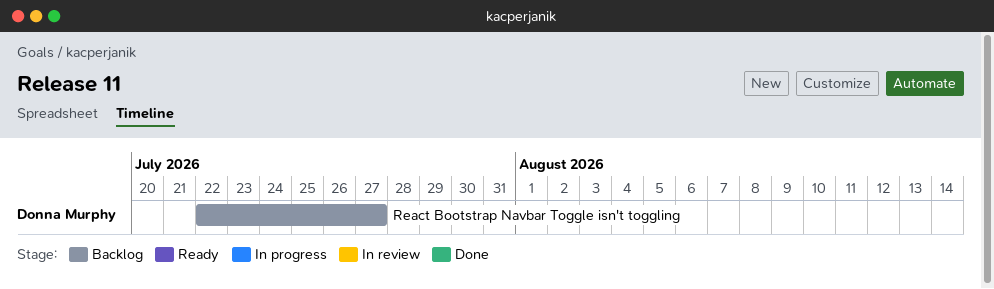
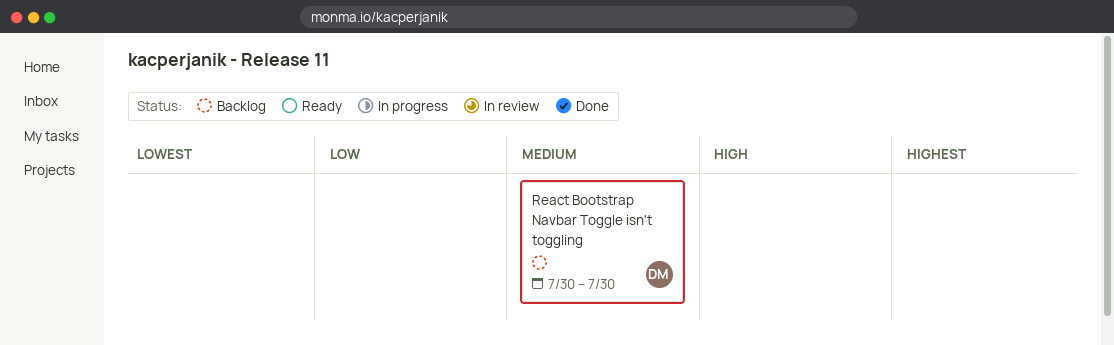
React Bootstrap Navbar Toggle isn't toggling, start: Jul 22 -> Jul 30
React Bootstrap Navbar Toggle isn't toggling, due: Jul 27 -> Jul 30

